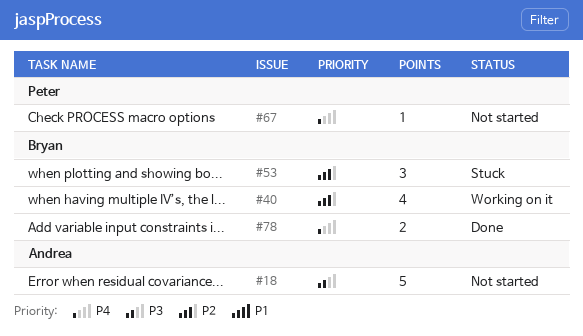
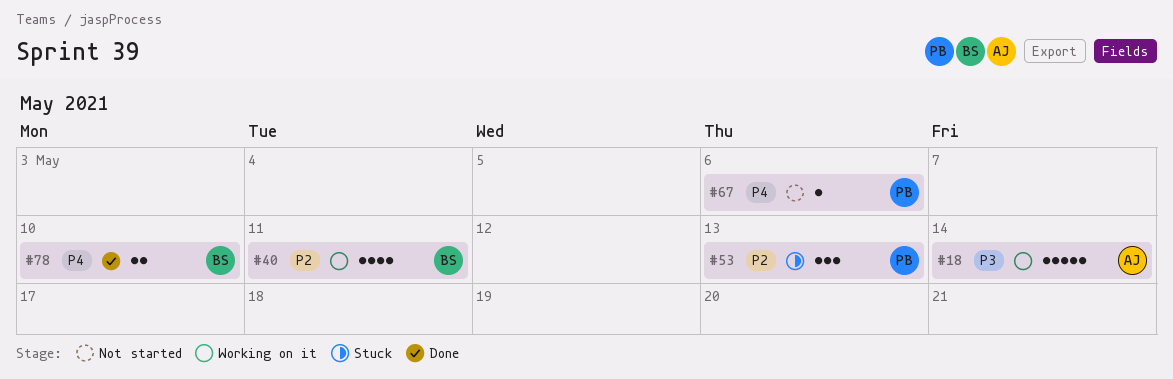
#18, status: Not started -> Working on it
#53, owner: Bryan -> Peter

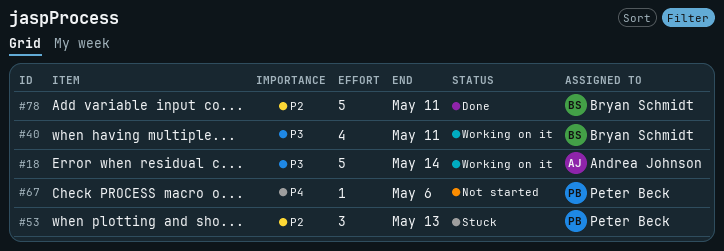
#40, priority: P2 -> P3
#78, priority: P4 -> P2
#78, estimate: 2 -> 5
#78, due: May 10 -> May 11

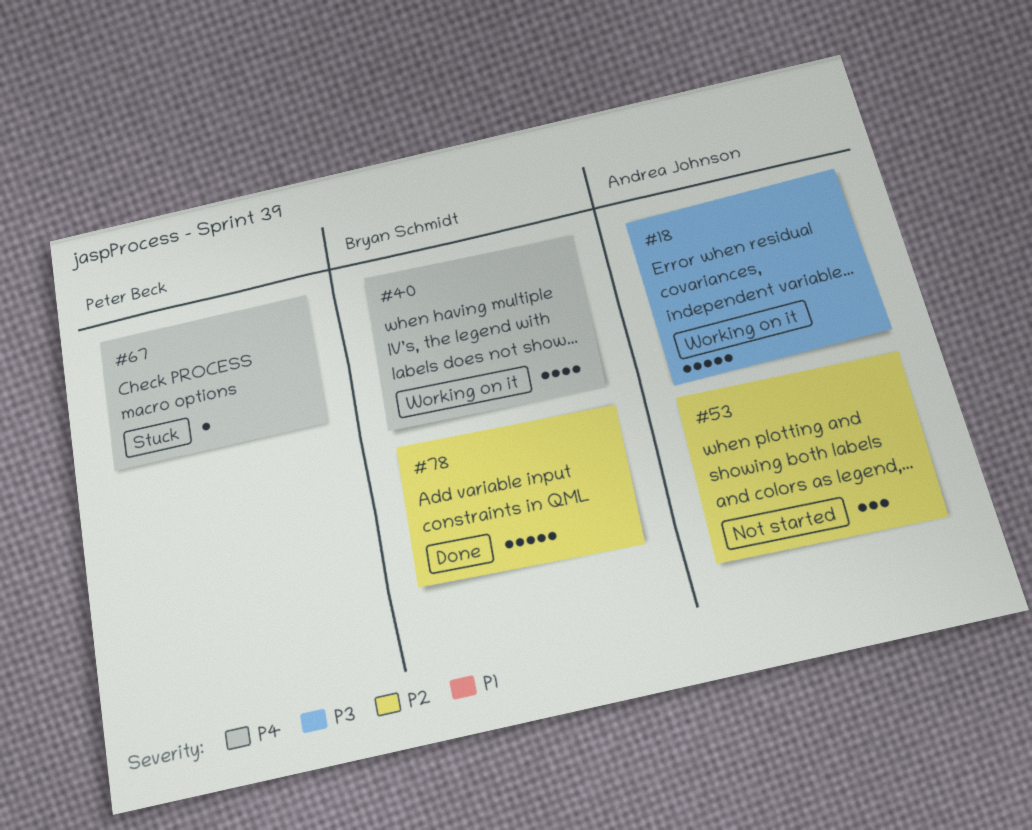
#40, priority: P3 -> P4
#53, status: Stuck -> Not started
#53, owner: Peter Beck -> Andrea Johnson
#67, status: Not started -> Stuck

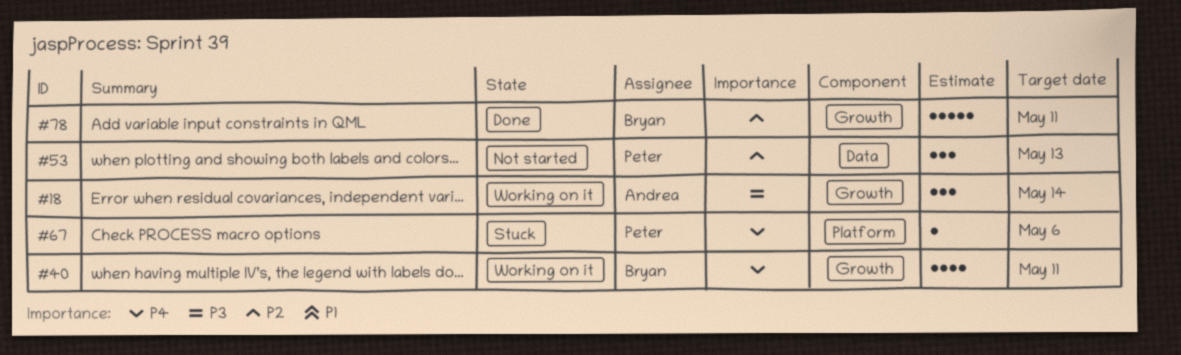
#18, estimate: 5 -> 3
#53, owner: Andrea Johnson -> Peter Beck

